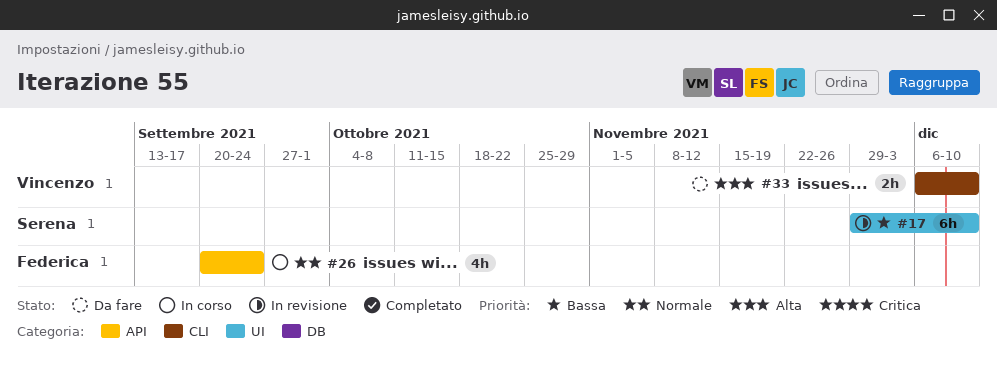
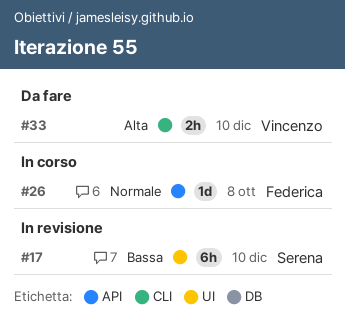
#26, estimate: 4h -> 1d
#26, due: Sep 24 -> Oct 8

